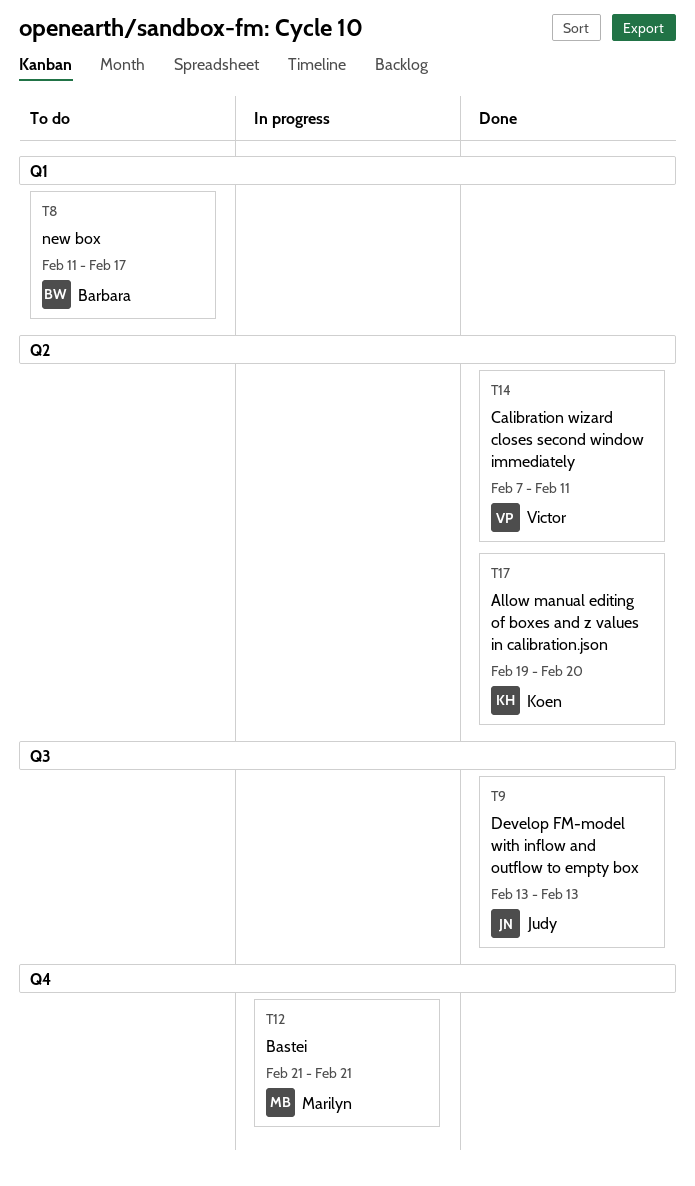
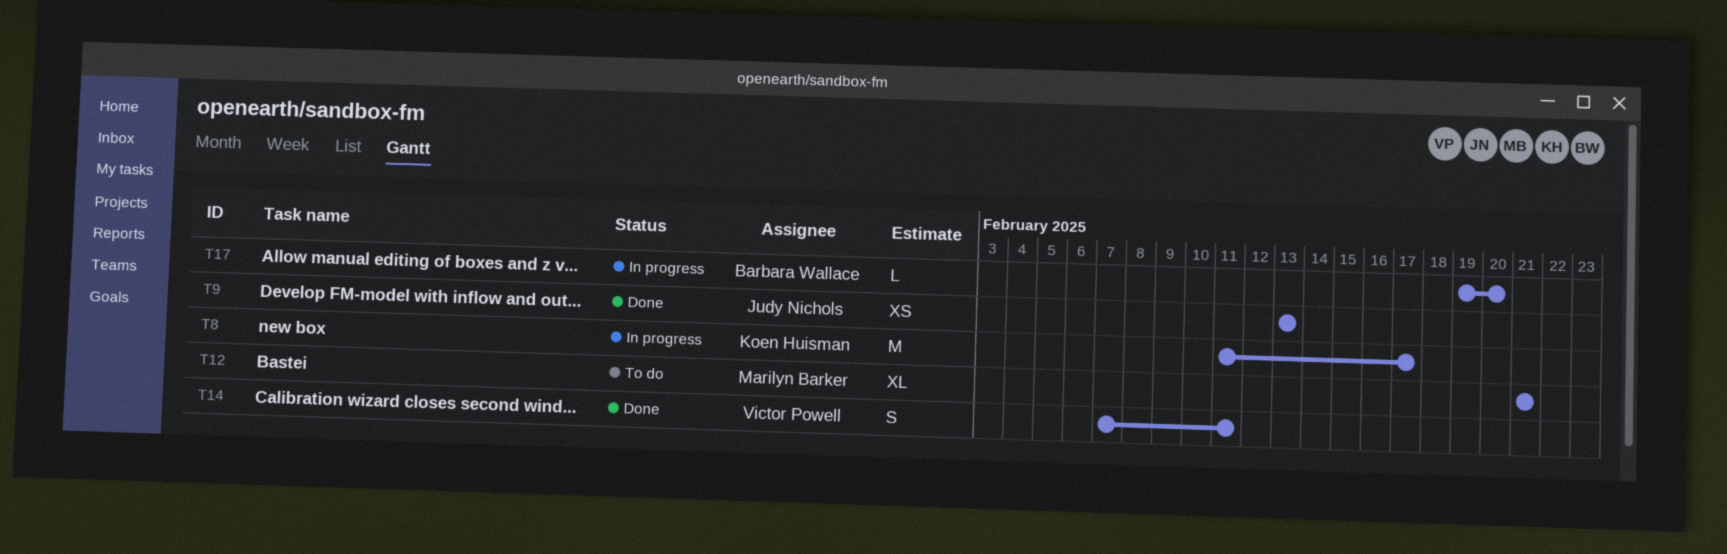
T8, status: To do -> In progress
T8, owner: Barbara Wallace -> Koen Huisman
T12, status: In progress -> To do
T17, status: Done -> In progress
T17, owner: Koen Huisman -> Barbara Wallace

